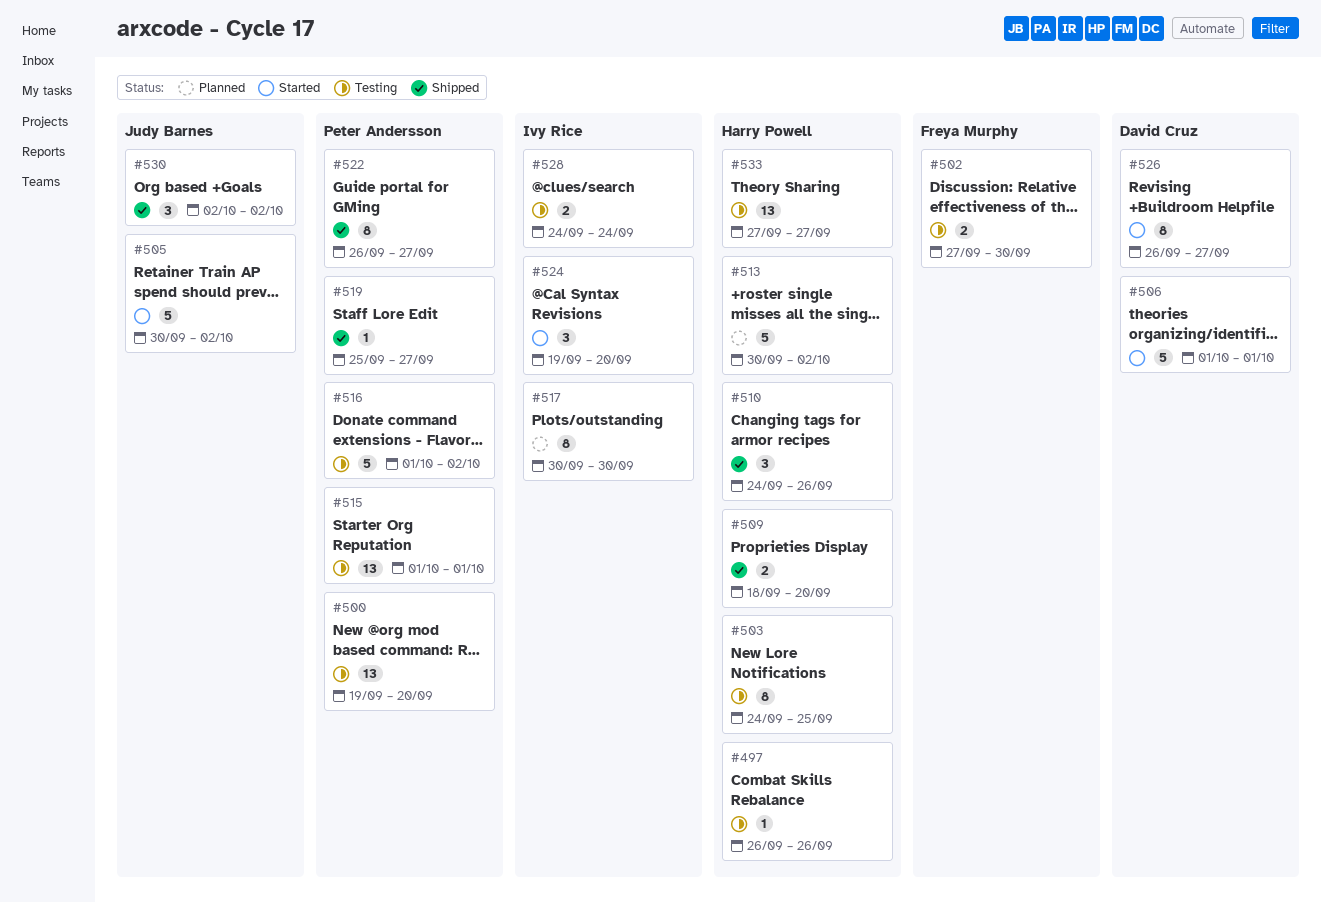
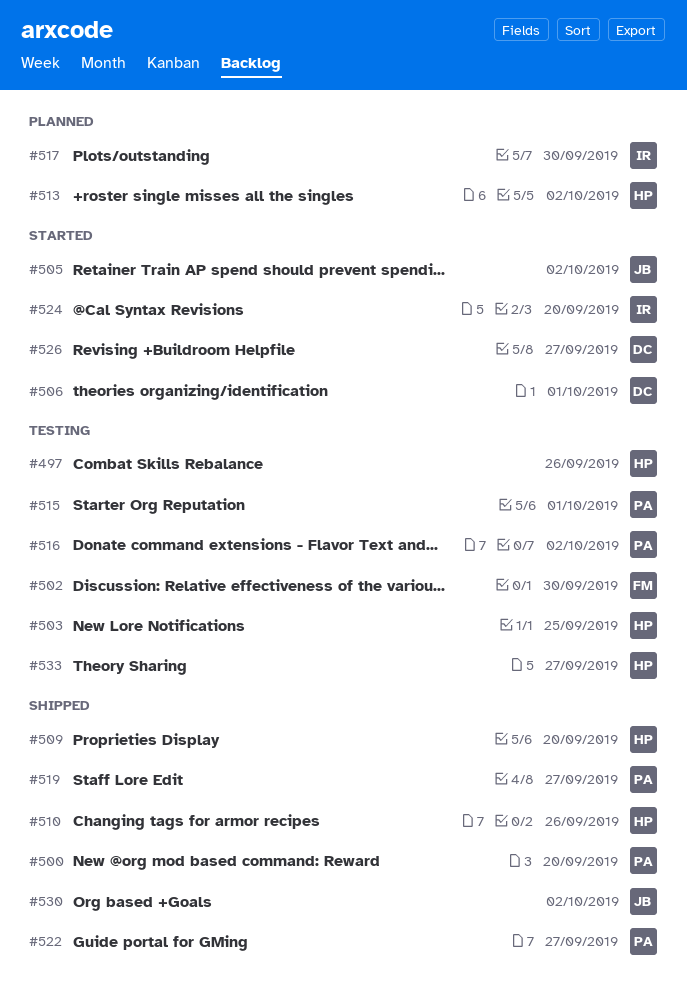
#500, status: Testing -> Shipped
#528: present -> none

